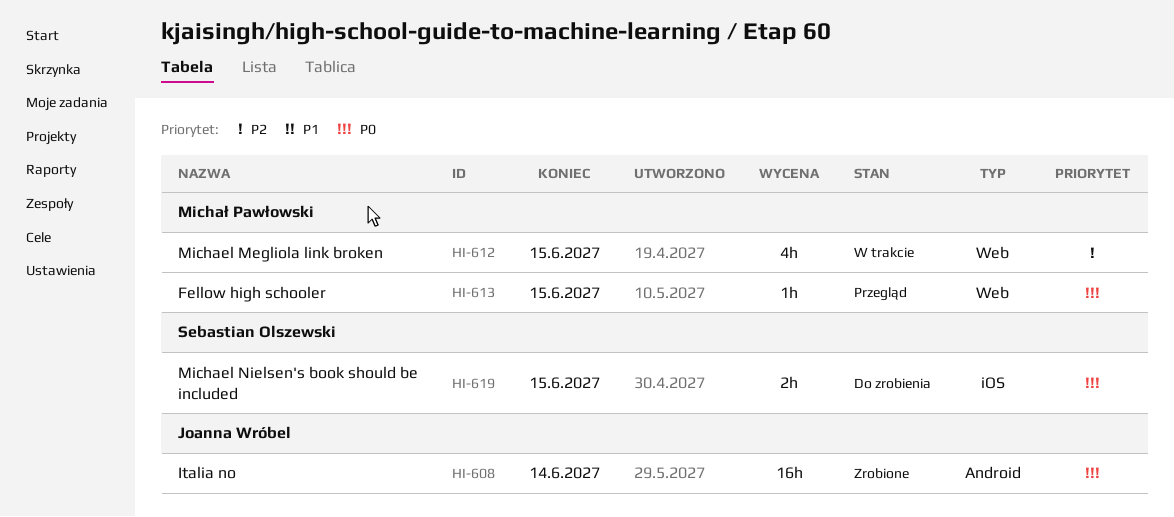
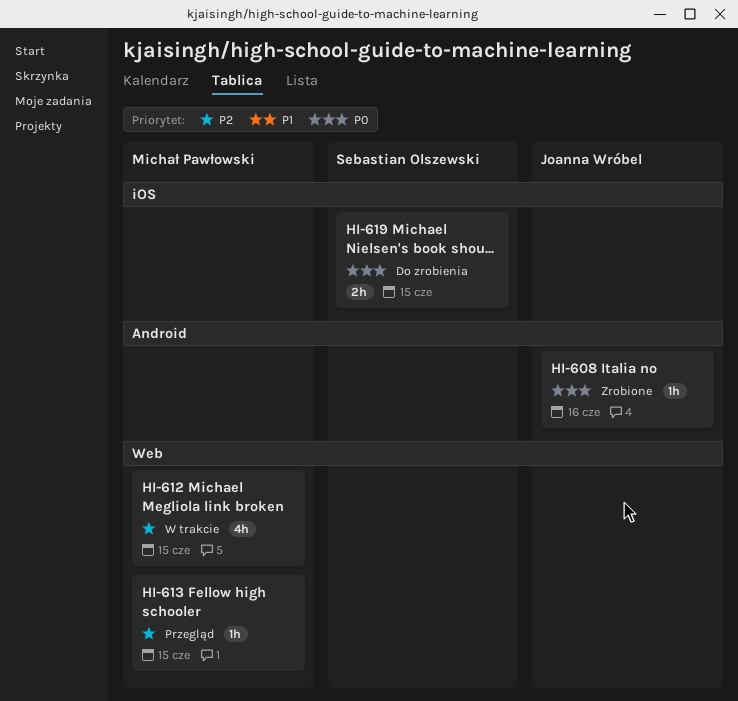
HI-608, estimate: 16h -> 1h
HI-608, due: Jun 14 -> Jun 16
HI-613, priority: P0 -> P2

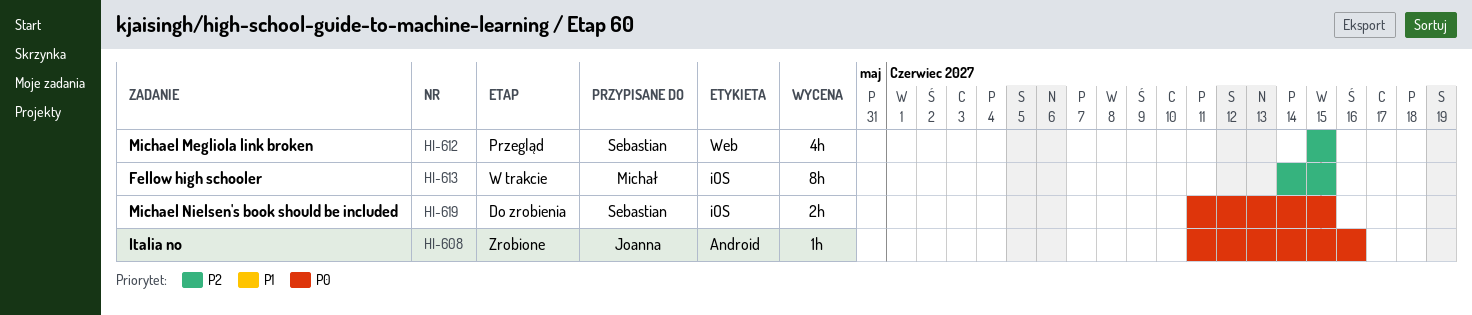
HI-612, status: W trakcie -> Przegląd
HI-612, owner: Michał Pawłowski -> Sebastian Olszewski
HI-613, status: Przegląd -> W trakcie
HI-613, label: Web -> iOS
HI-613, estimate: 1h -> 8h

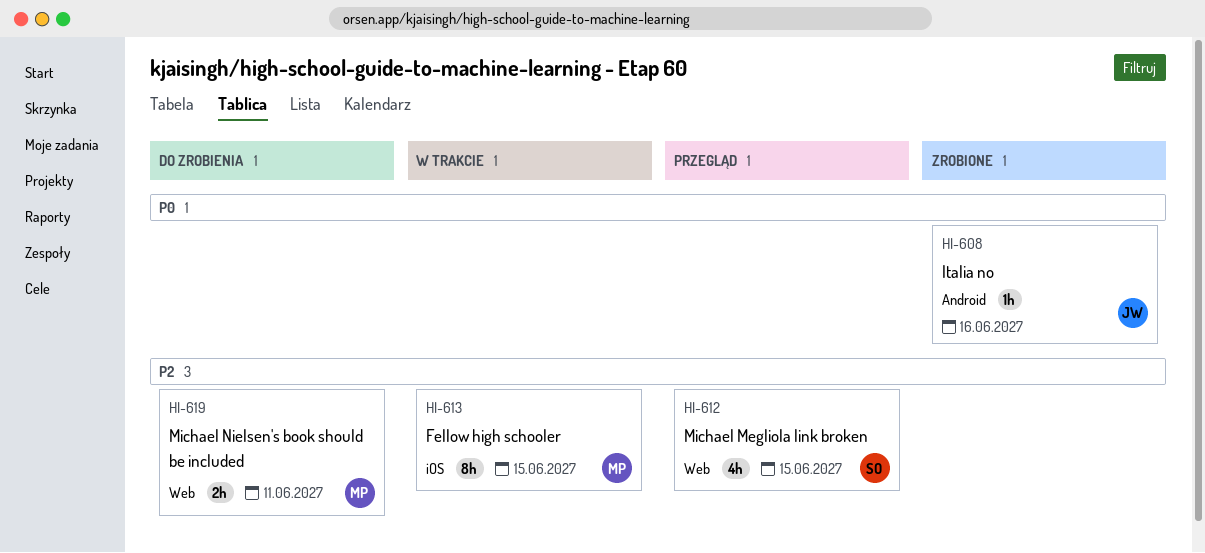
HI-619, owner: Sebastian -> Michał
HI-619, priority: P0 -> P2
HI-619, label: iOS -> Web
HI-619, due: Jun 15 -> Jun 11

